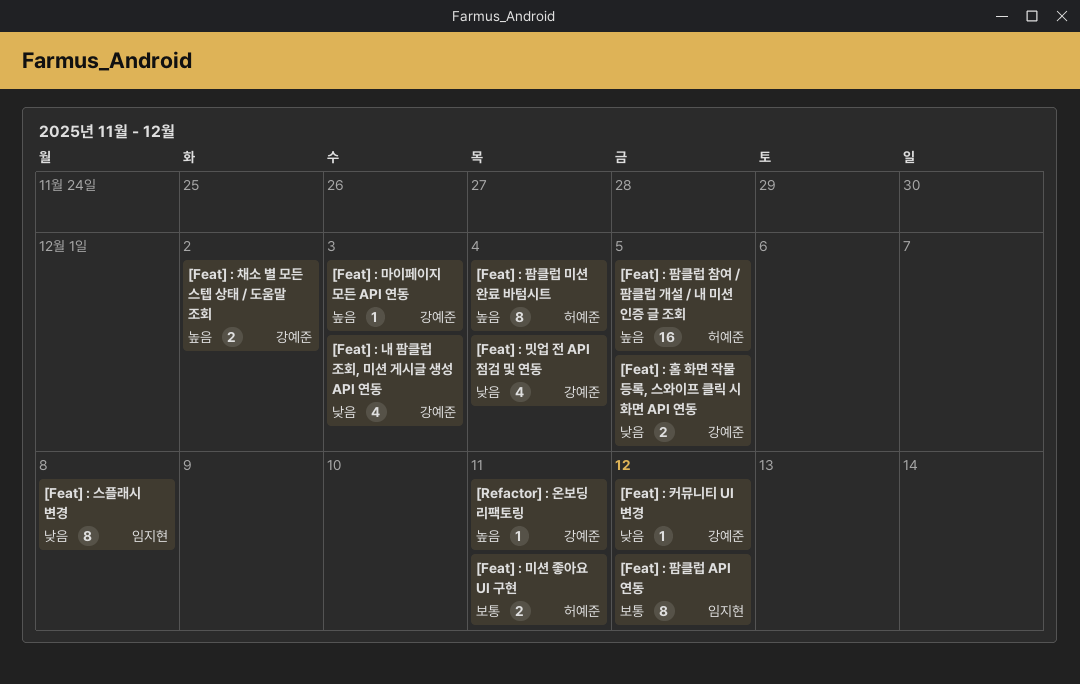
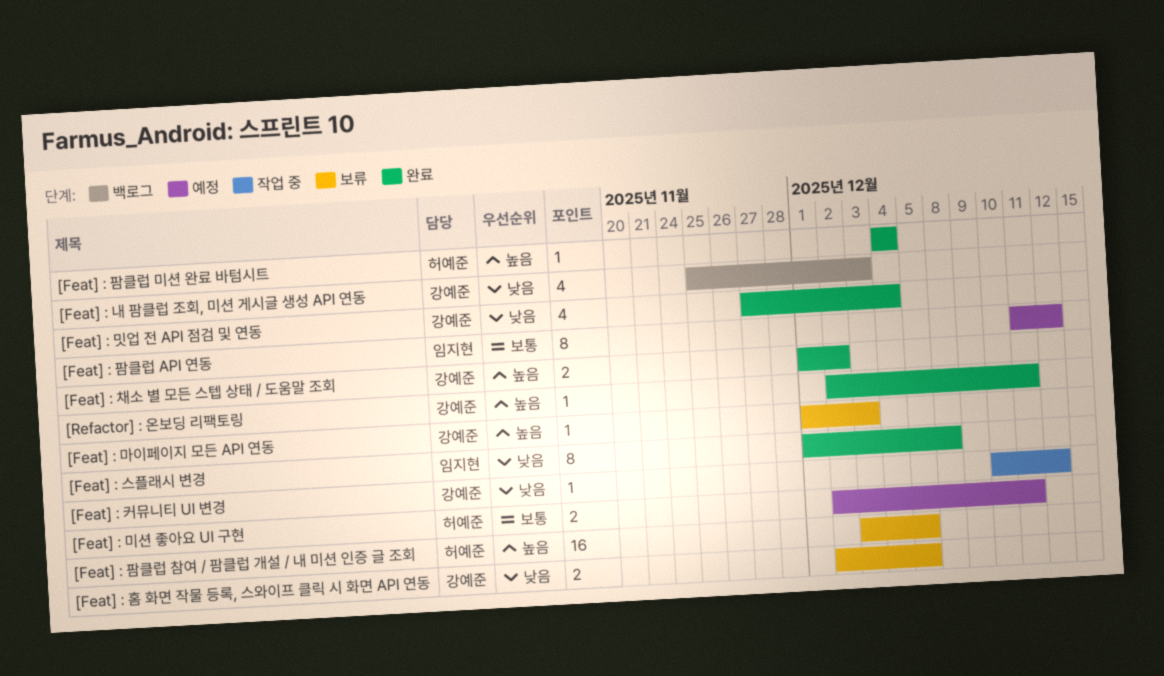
[Feat] : 팜클럽 미션 완료 바텀시트, estimate: 8 -> 1

